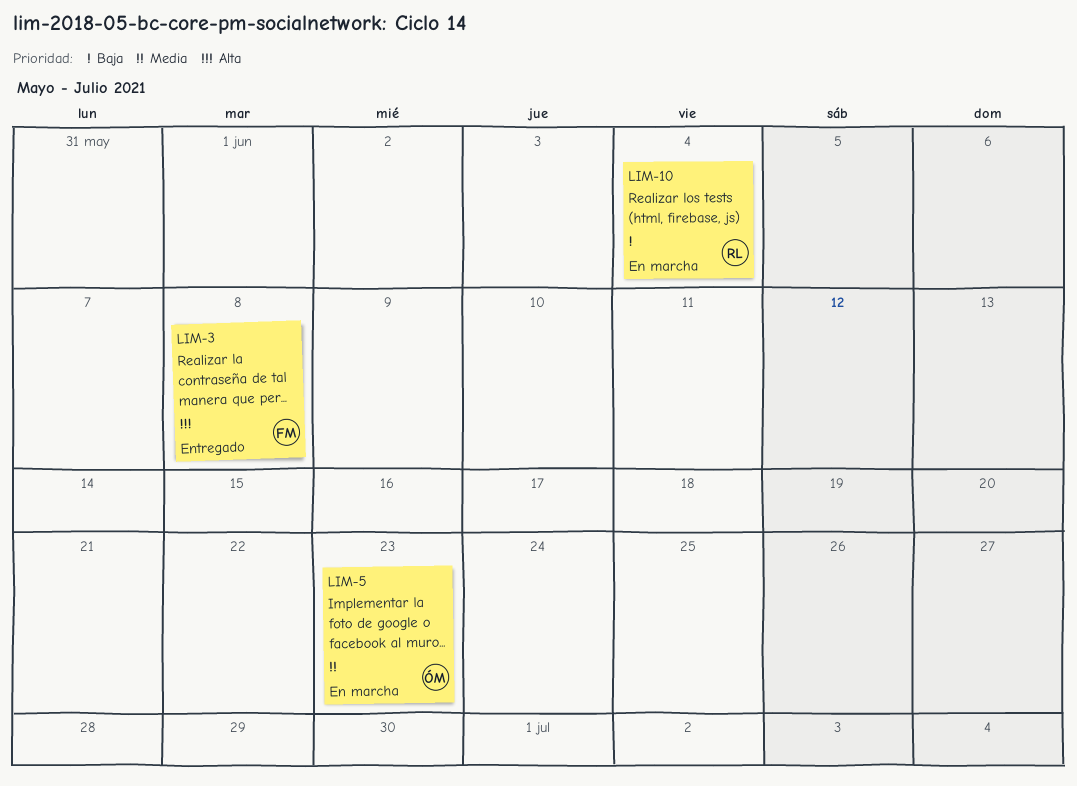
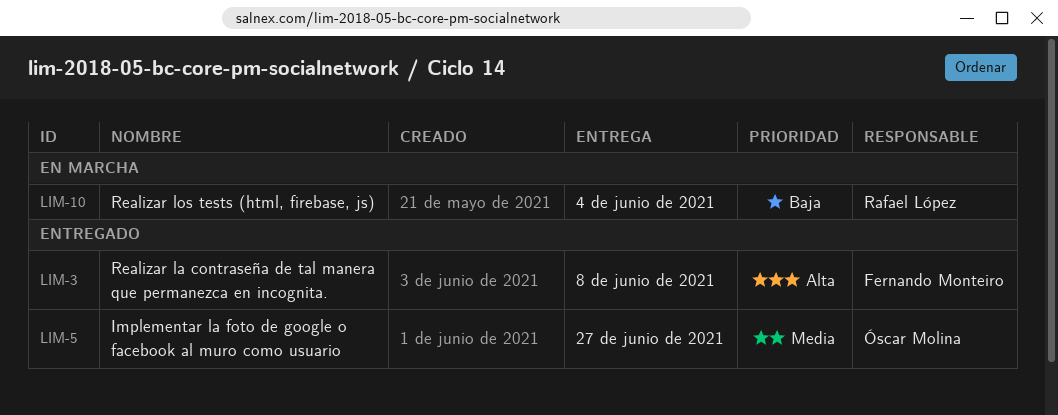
LIM-5, status: En marcha -> Entregado
LIM-5, due: Jun 23 -> Jun 27

